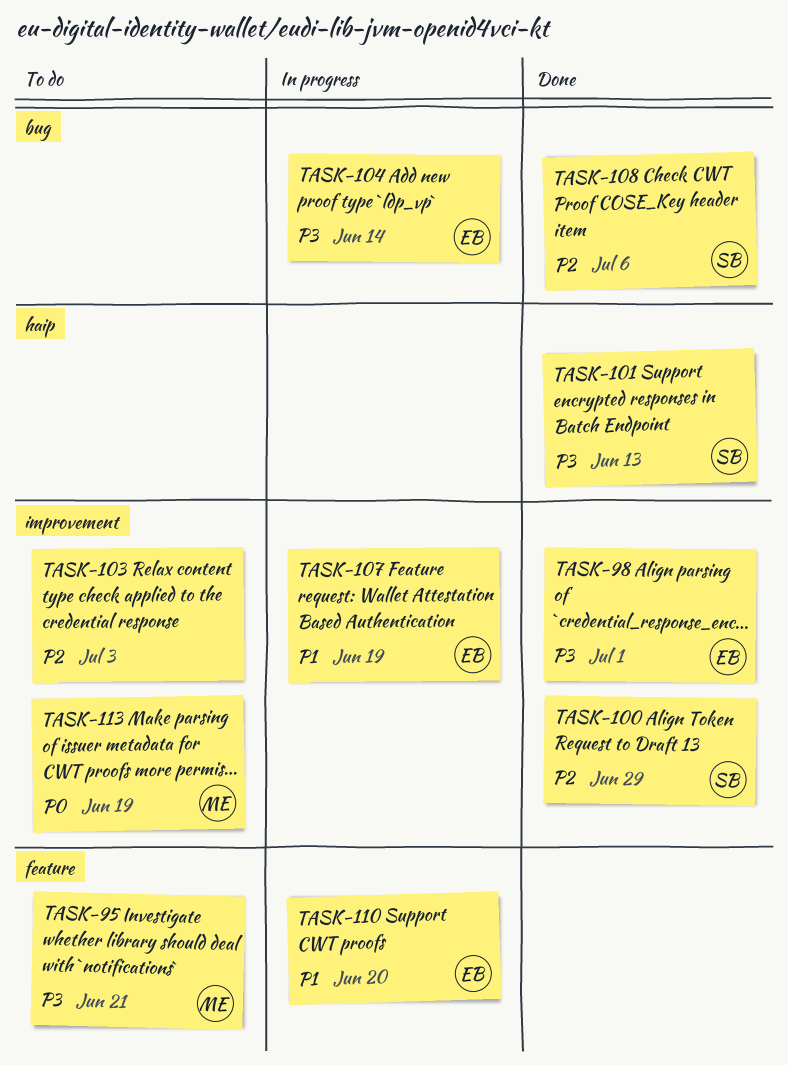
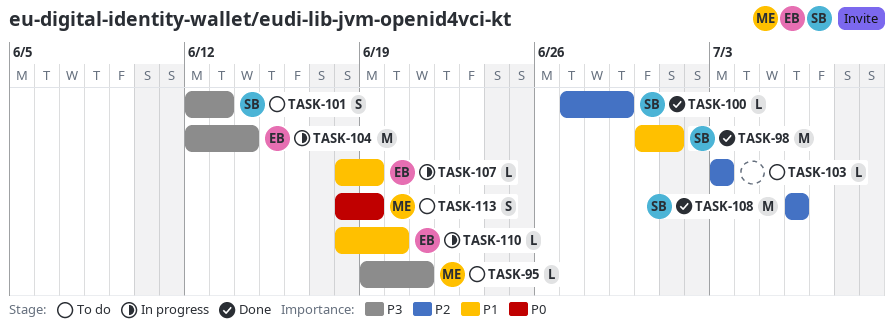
TASK-98, owner: EB -> SB
TASK-98, priority: P3 -> P1
TASK-101, status: Done -> To do

